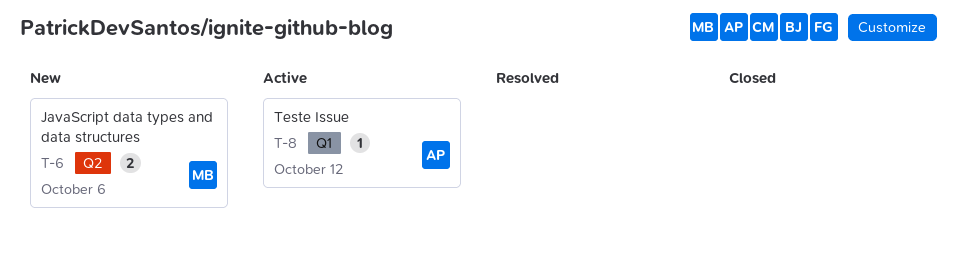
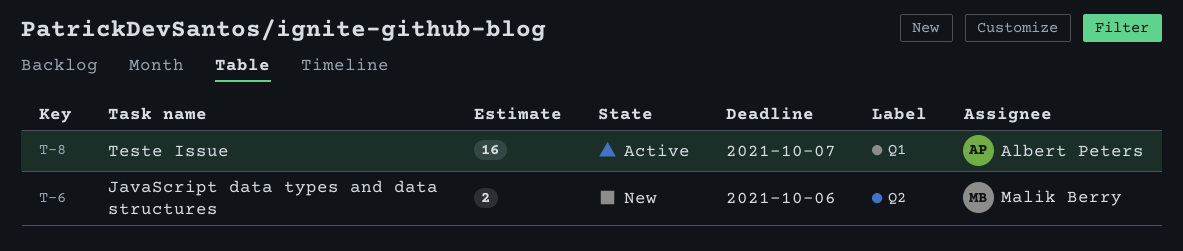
T-8, estimate: 1 -> 16
T-8, due: Oct 12 -> Oct 7

